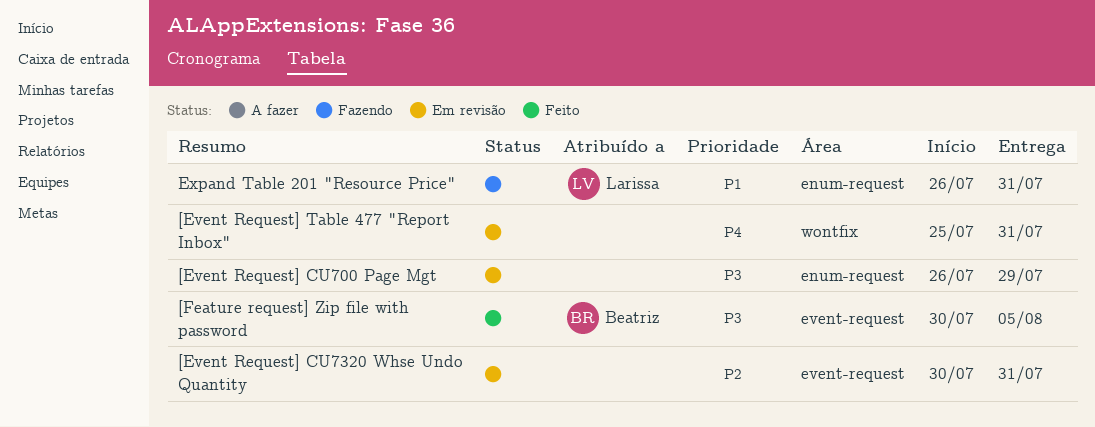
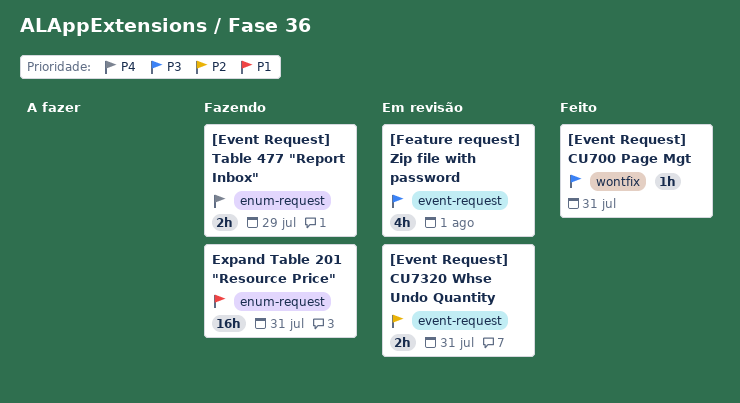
[Event Request] CU700 Page Mgt, status: Em revisão -> Feito
[Event Request] CU700 Page Mgt, label: enum-request -> wontfix
[Event Request] CU700 Page Mgt, due: Jul 29 -> Jul 31
[Event Request] Table 477 "Report Inbox", status: Em revisão -> Fazendo
[Event Request] Table 477 "Report Inbox", label: wontfix -> enum-request
[Event Request] Table 477 "Report Inbox", due: Jul 31 -> Jul 29
[Feature request] Zip file with password, status: Feito -> Em revisão
[Feature request] Zip file with password, due: Aug 5 -> Aug 1

